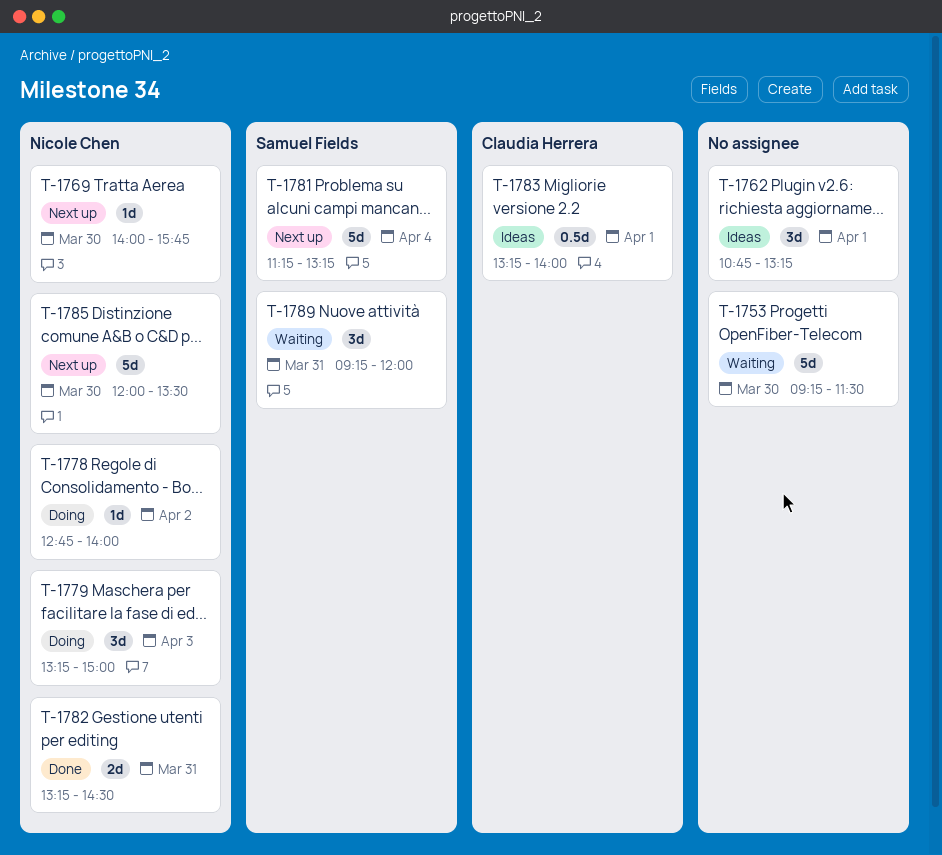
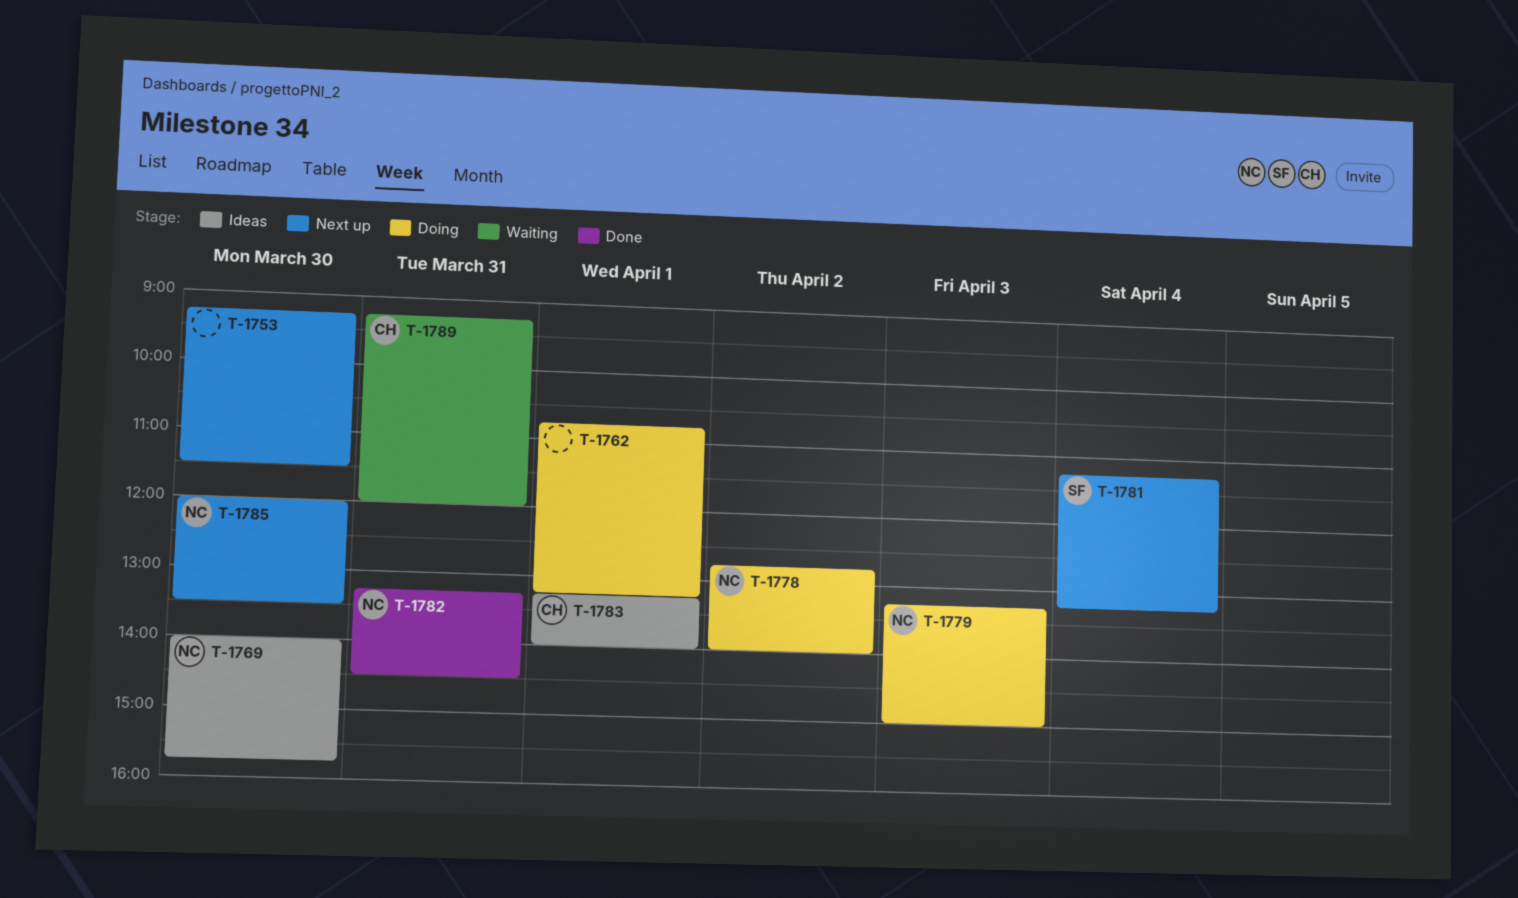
T-1753, status: Waiting -> Next up
T-1762, status: Ideas -> Doing
T-1769, status: Next up -> Ideas
T-1789, owner: Samuel Fields -> Claudia Herrera

